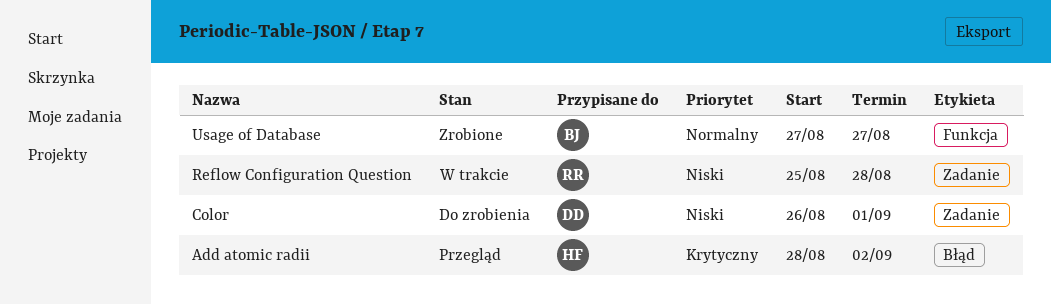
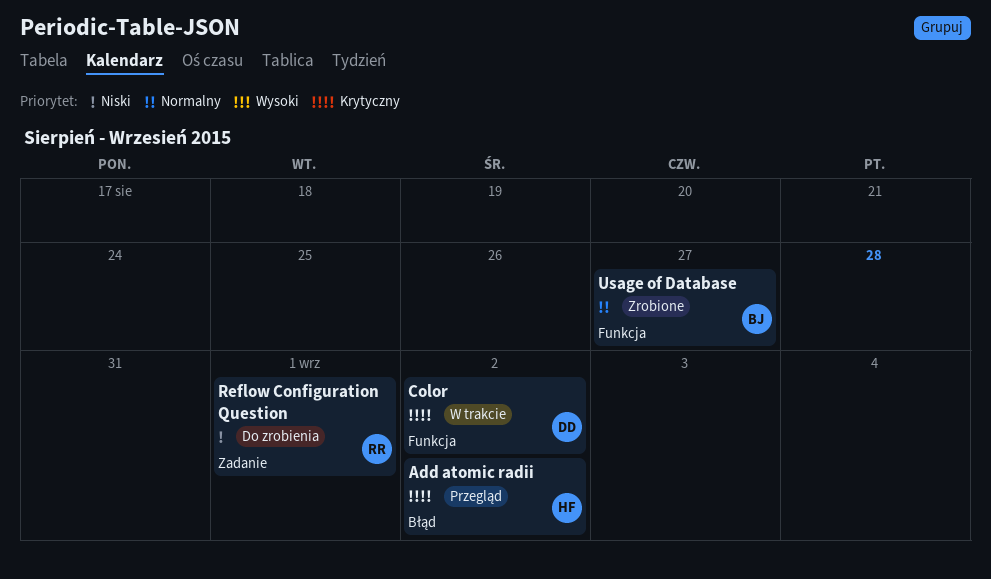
Color, status: Do zrobienia -> W trakcie
Color, priority: Niski -> Krytyczny
Color, label: Zadanie -> Funkcja
Color, due: Sep 1 -> Sep 2
Reflow Configuration Question, status: W trakcie -> Do zrobienia
Reflow Configuration Question, due: Aug 28 -> Sep 1

